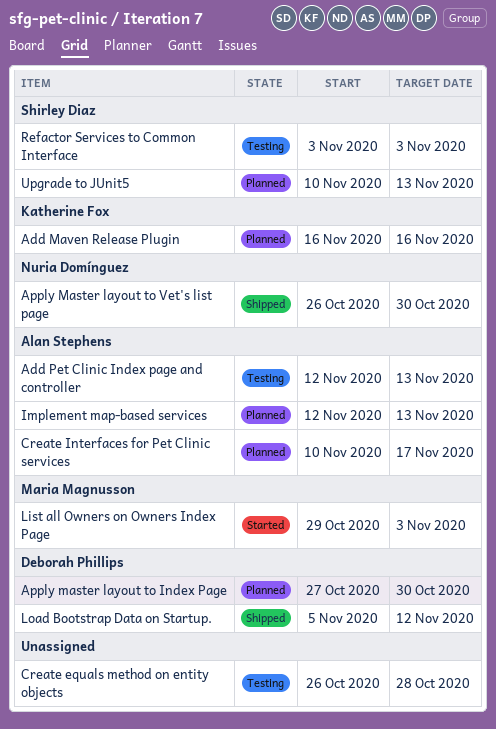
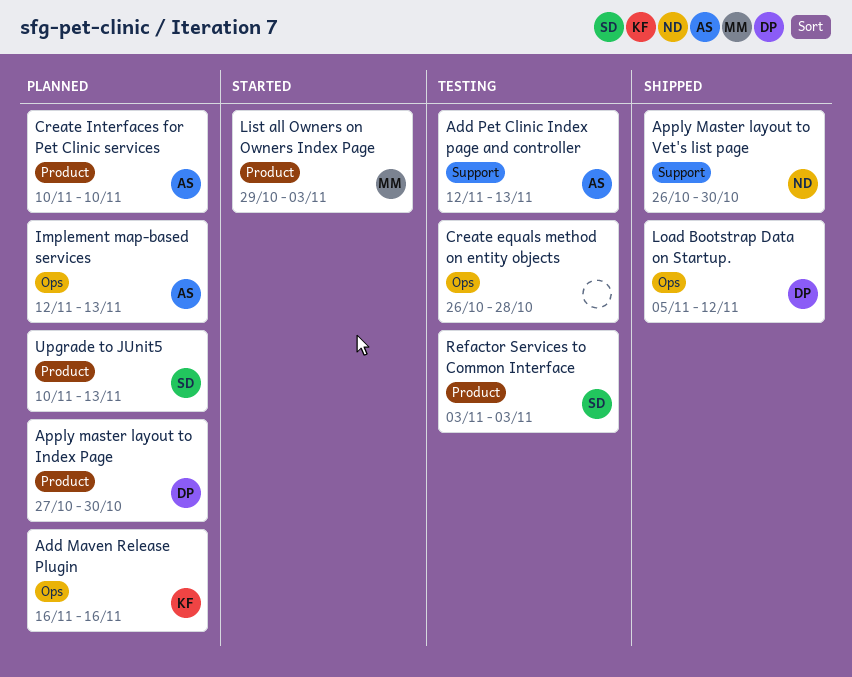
Create Interfaces for Pet Clinic services, due: Nov 17 -> Nov 10

